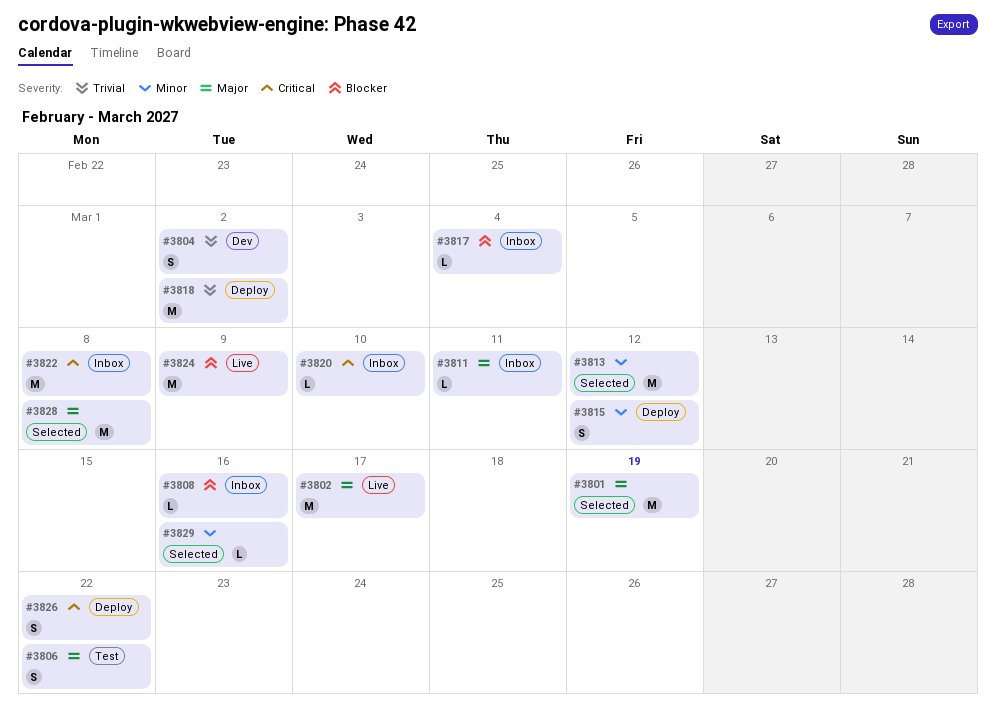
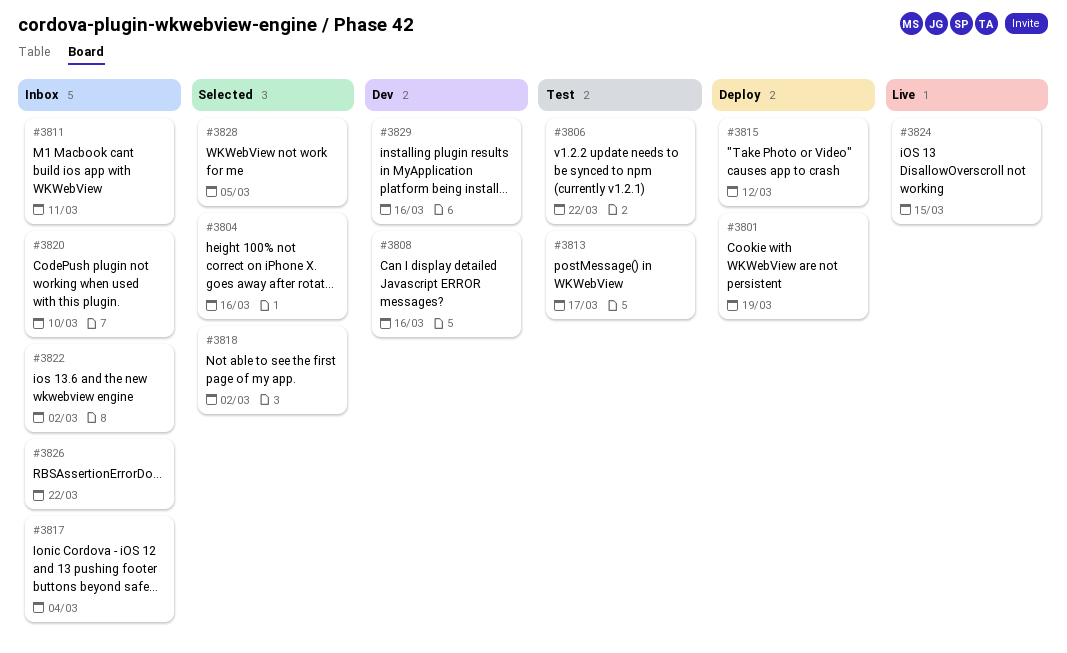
#3801, status: Selected -> Deploy
#3802: present -> none
#3804, status: Dev -> Selected
#3804, due: Mar 2 -> Mar 16
#3808, status: Inbox -> Dev
#3813, status: Selected -> Test
#3813, due: Mar 12 -> Mar 17
#3818, status: Deploy -> Selected
#3822, due: Mar 8 -> Mar 2
#3824, due: Mar 9 -> Mar 15
#3826, status: Deploy -> Inbox
#3828, due: Mar 8 -> Mar 5
#3829, status: Selected -> Dev

